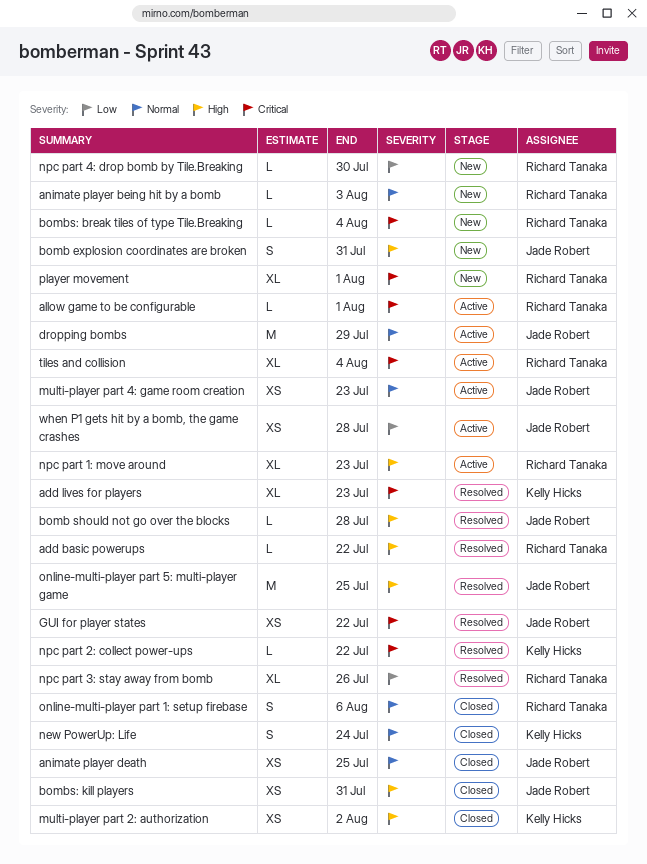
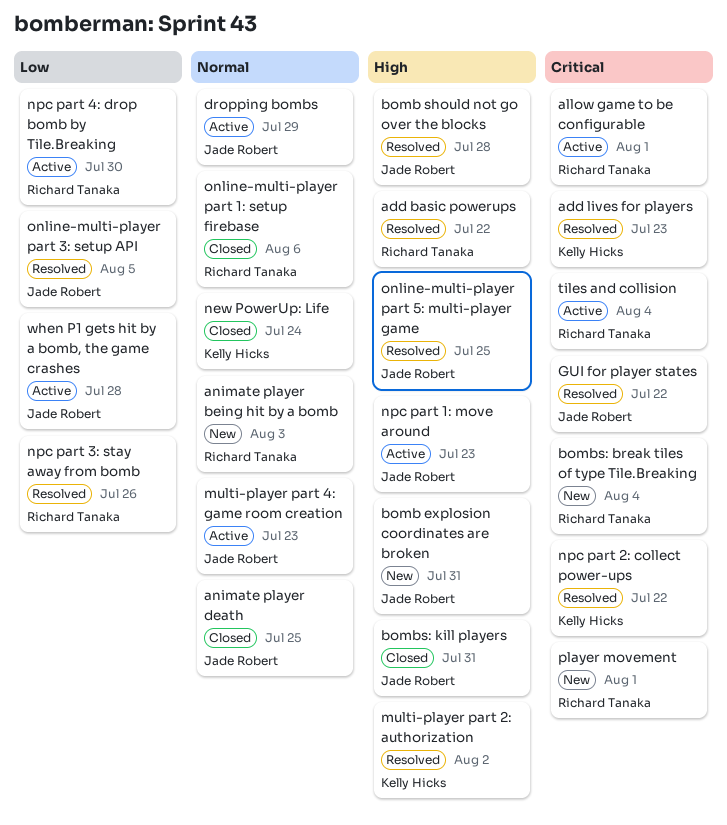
multi-player part 2: authorization, status: Closed -> Resolved
npc part 1: move around, owner: Richard Tanaka -> Jade Robert
npc part 4: drop bomb by Tile.Breaking, status: New -> Active
online-multi-player part 3: setup API: none -> present

